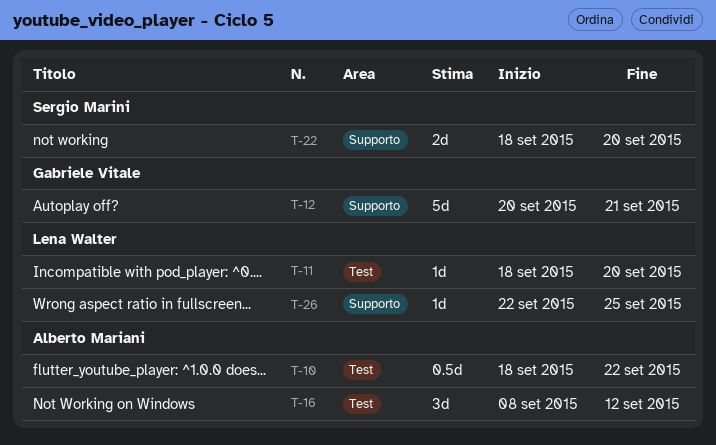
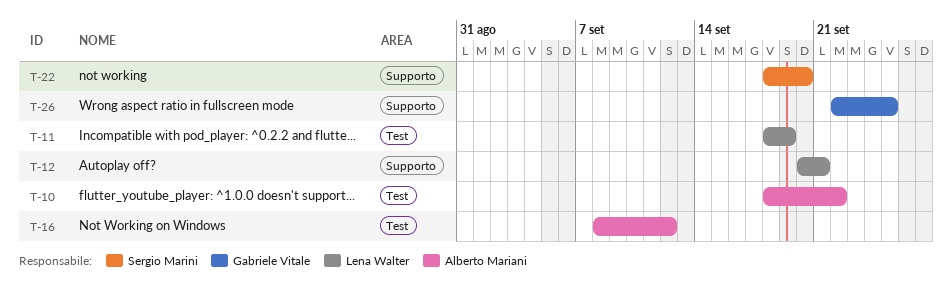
T-11, due: Sep 20 -> Sep 19
T-12, owner: Gabriele Vitale -> Lena Walter
T-26, owner: Lena Walter -> Gabriele Vitale

